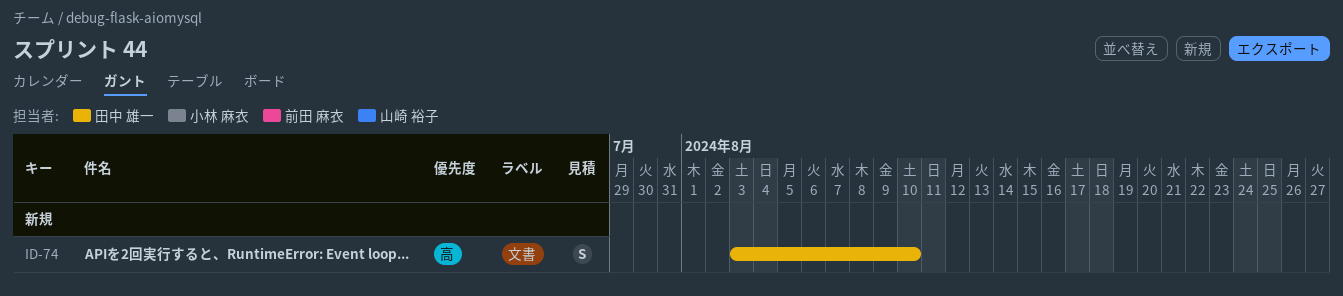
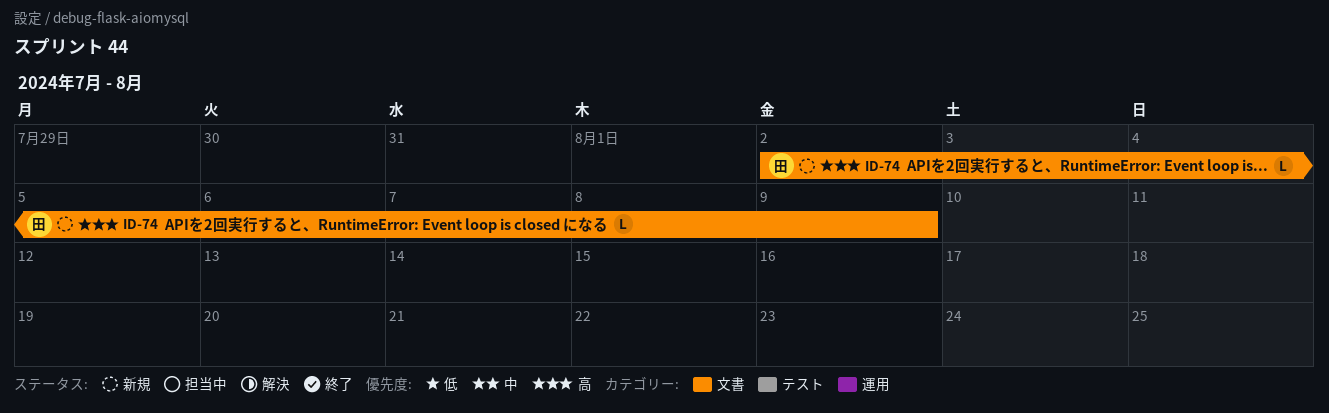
ID-74, estimate: S -> L
ID-74, start: Aug 3 -> Aug 2
ID-74, due: Aug 10 -> Aug 9

